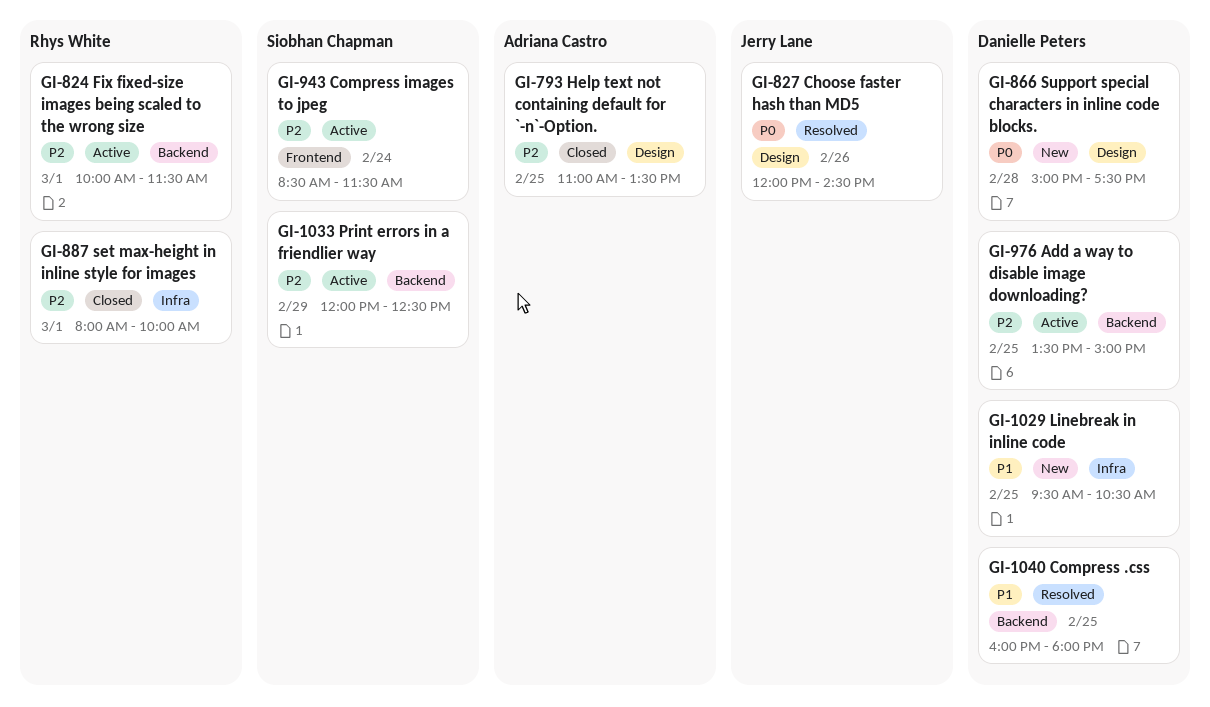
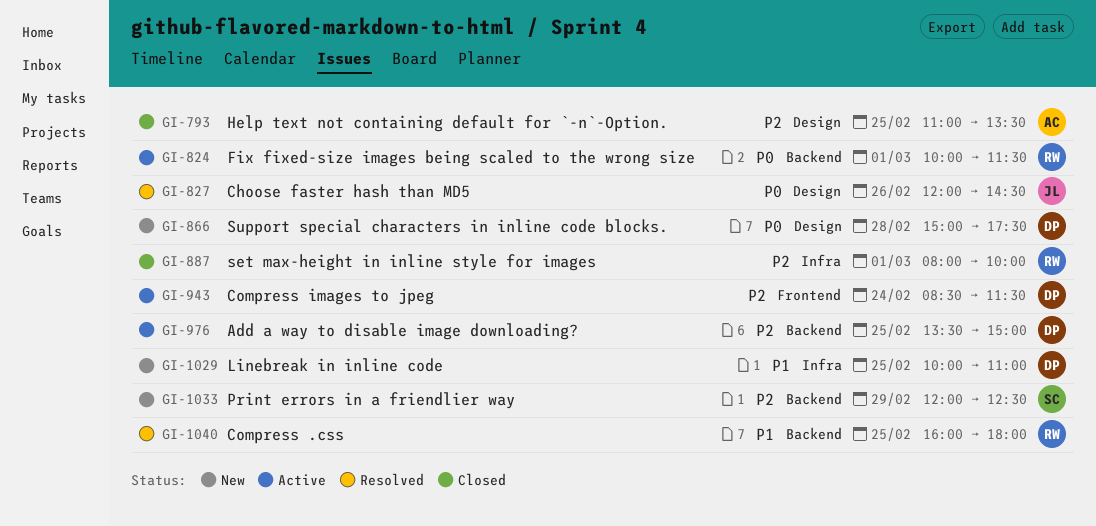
GI-824, priority: P2 -> P0
GI-943, owner: Siobhan Chapman -> Danielle Peters
GI-1029, begins: 09:30 -> 10:00
GI-1029, ends: 10:30 -> 11:00
GI-1033, status: Active -> New
GI-1040, owner: Danielle Peters -> Rhys White

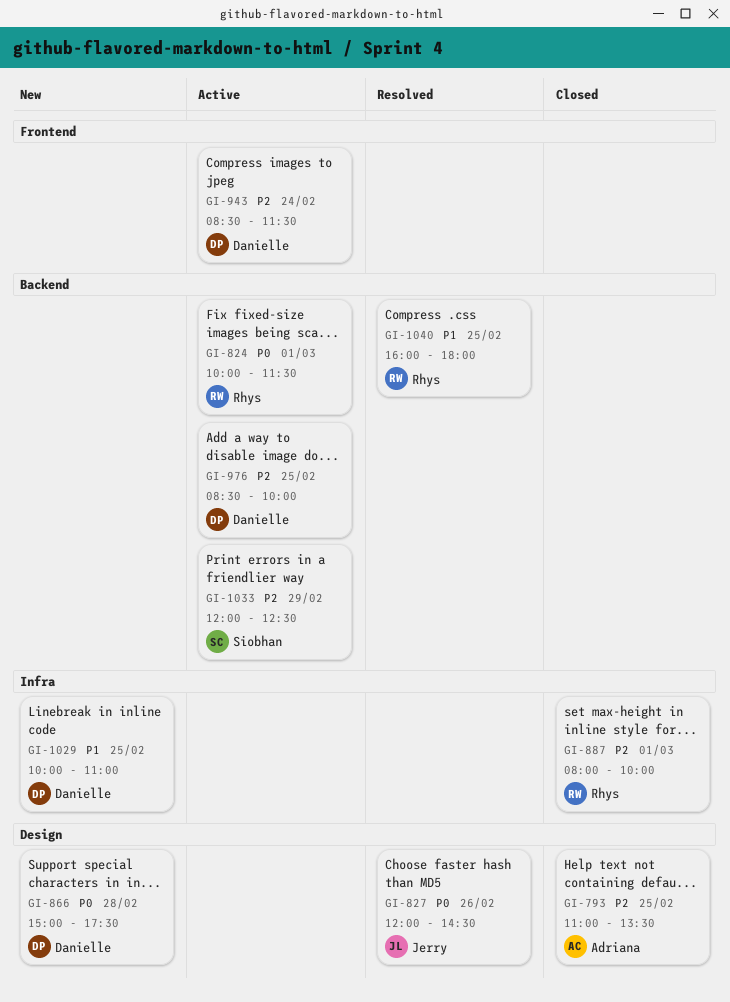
GI-976, begins: 13:30 -> 08:30
GI-976, ends: 15:00 -> 10:00
GI-1033, status: New -> Active

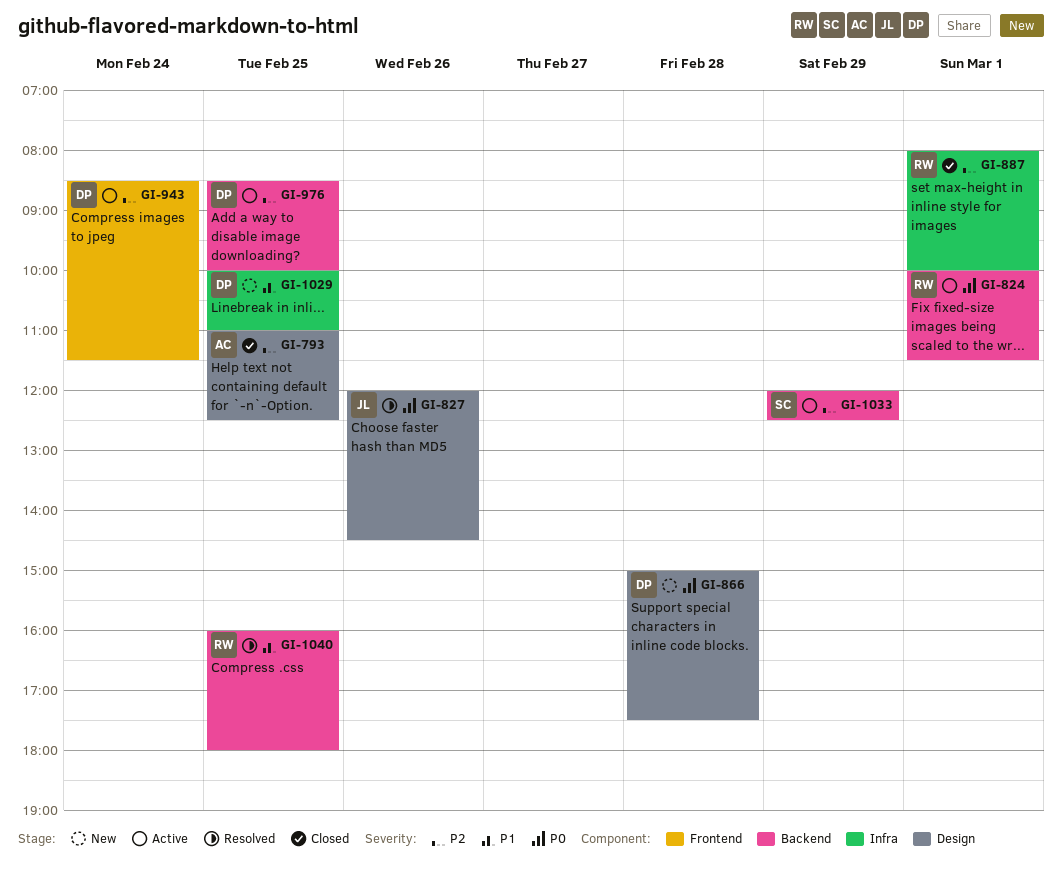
GI-793, ends: 13:30 -> 12:30

